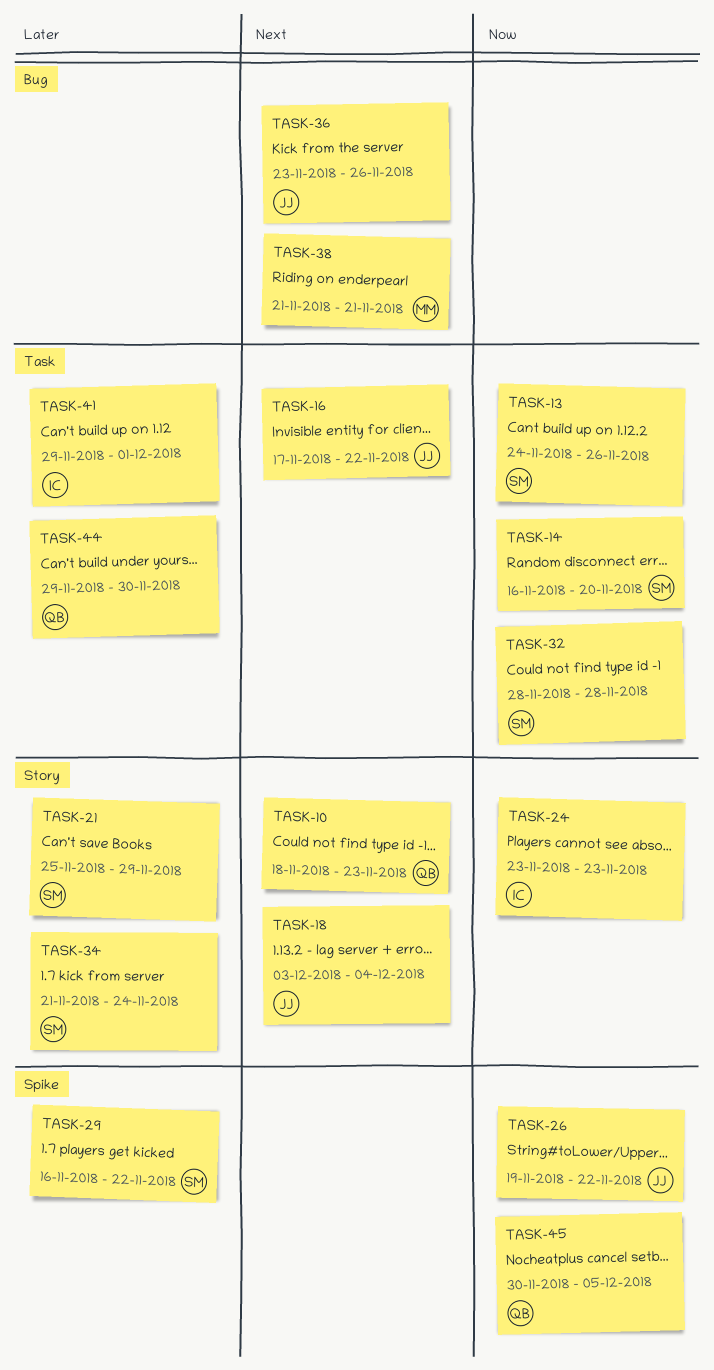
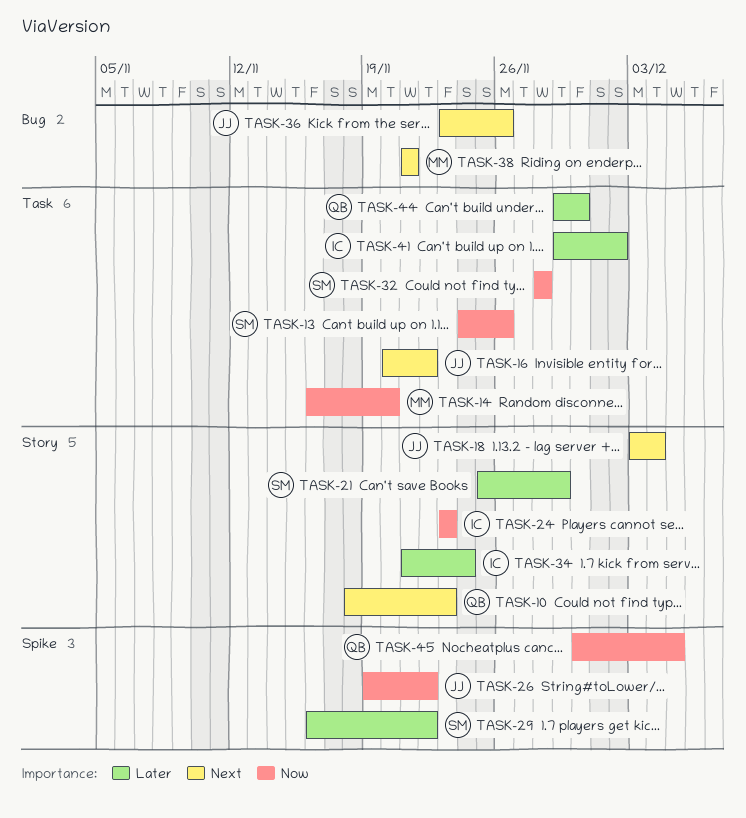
TASK-14, owner: SM -> MM
TASK-16, start: Nov 17 -> Nov 20
TASK-34, owner: SM -> IC
TASK-41, due: Dec 1 -> Dec 2

